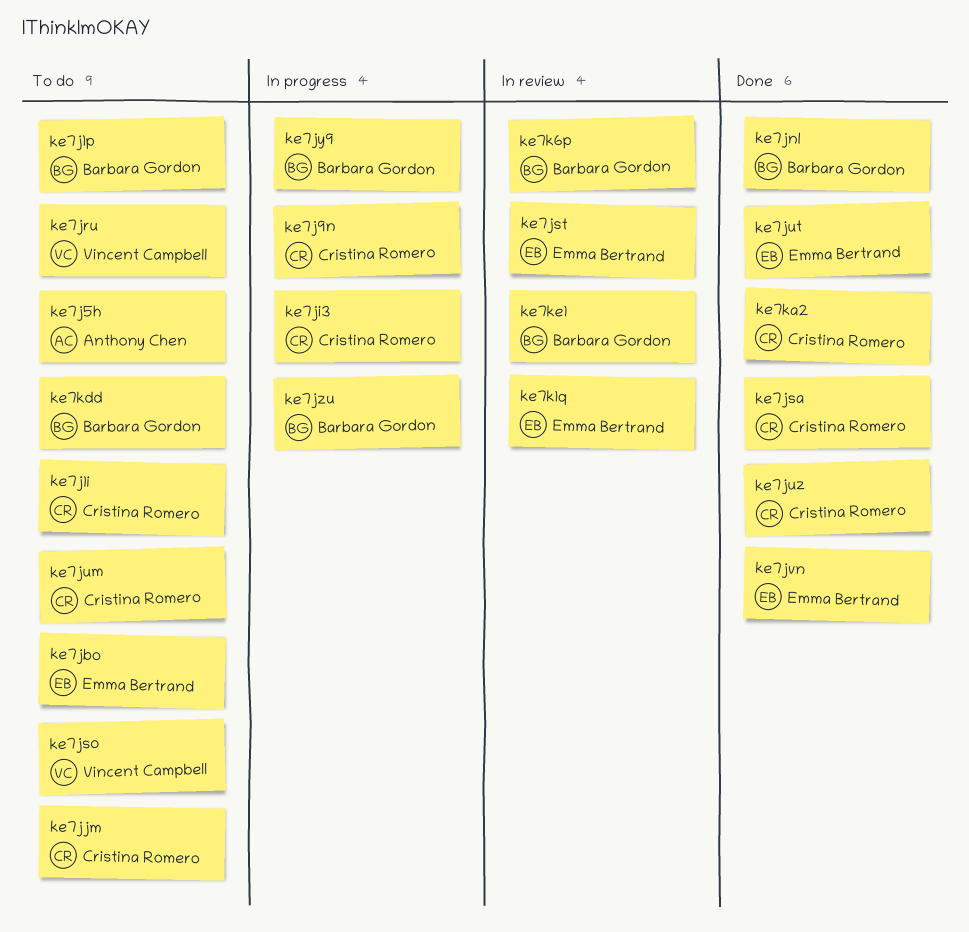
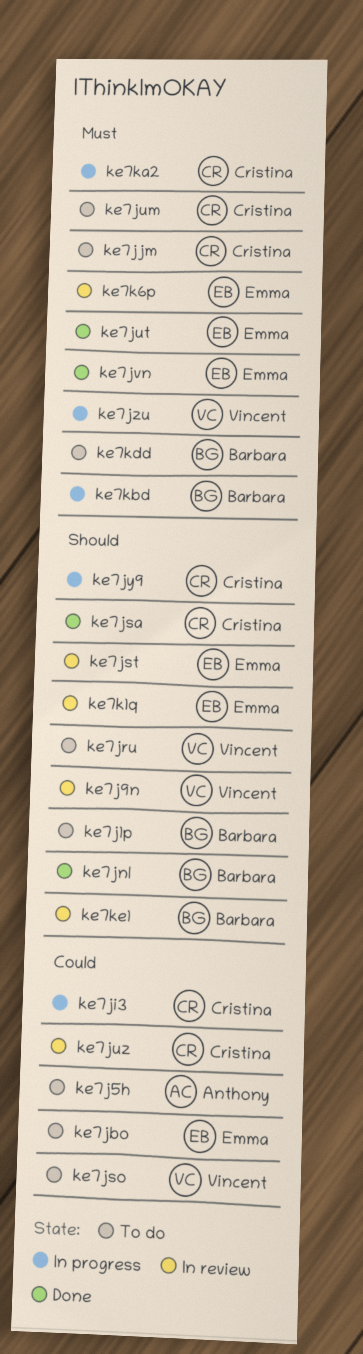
ke7j1i: present -> none
ke7j9n, status: In progress -> In review
ke7j9n, owner: Cristina Romero -> Vincent Campbell
ke7juz, status: Done -> In review
ke7jy9, owner: Barbara Gordon -> Cristina Romero
ke7jzu, owner: Barbara Gordon -> Vincent Campbell
ke7k6p, owner: Barbara Gordon -> Emma Bertrand
ke7ka2, status: Done -> In progress
ke7kbd: none -> present

